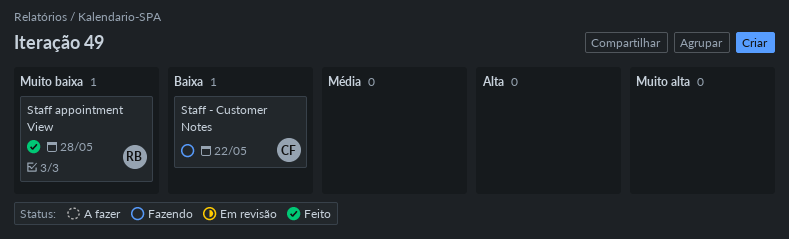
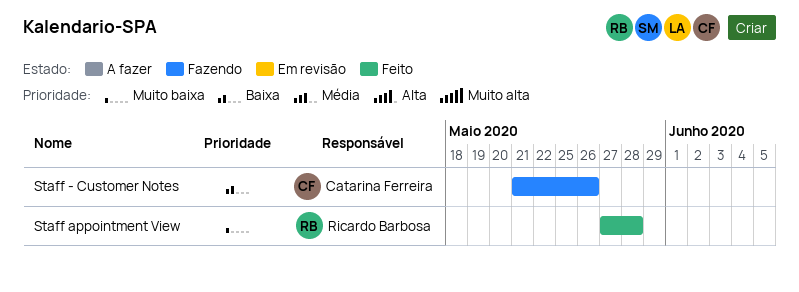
Staff - Customer Notes, due: May 22 -> May 26

